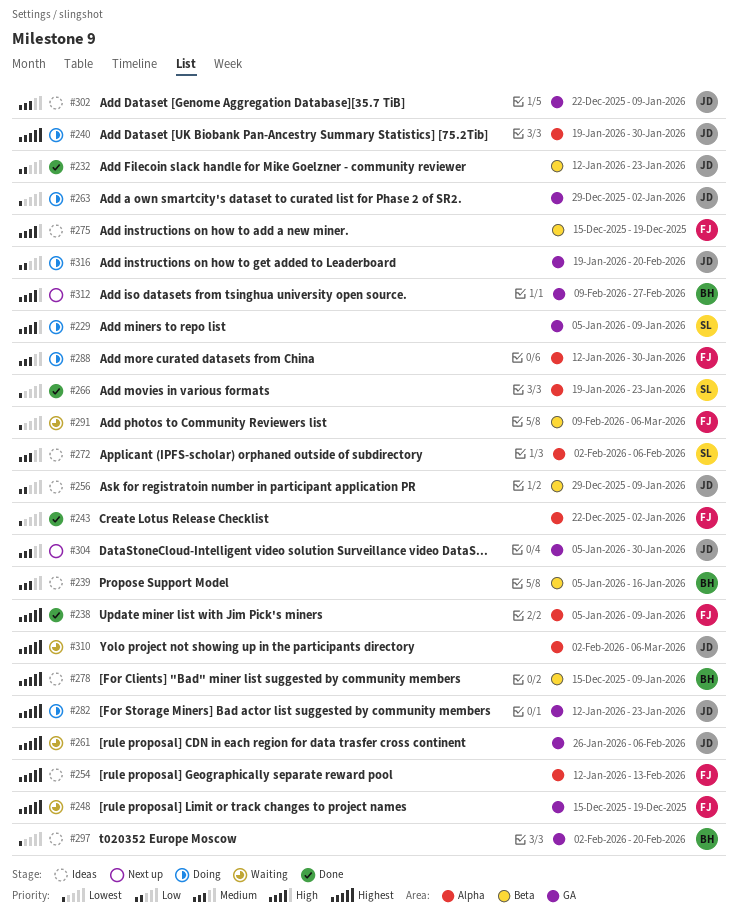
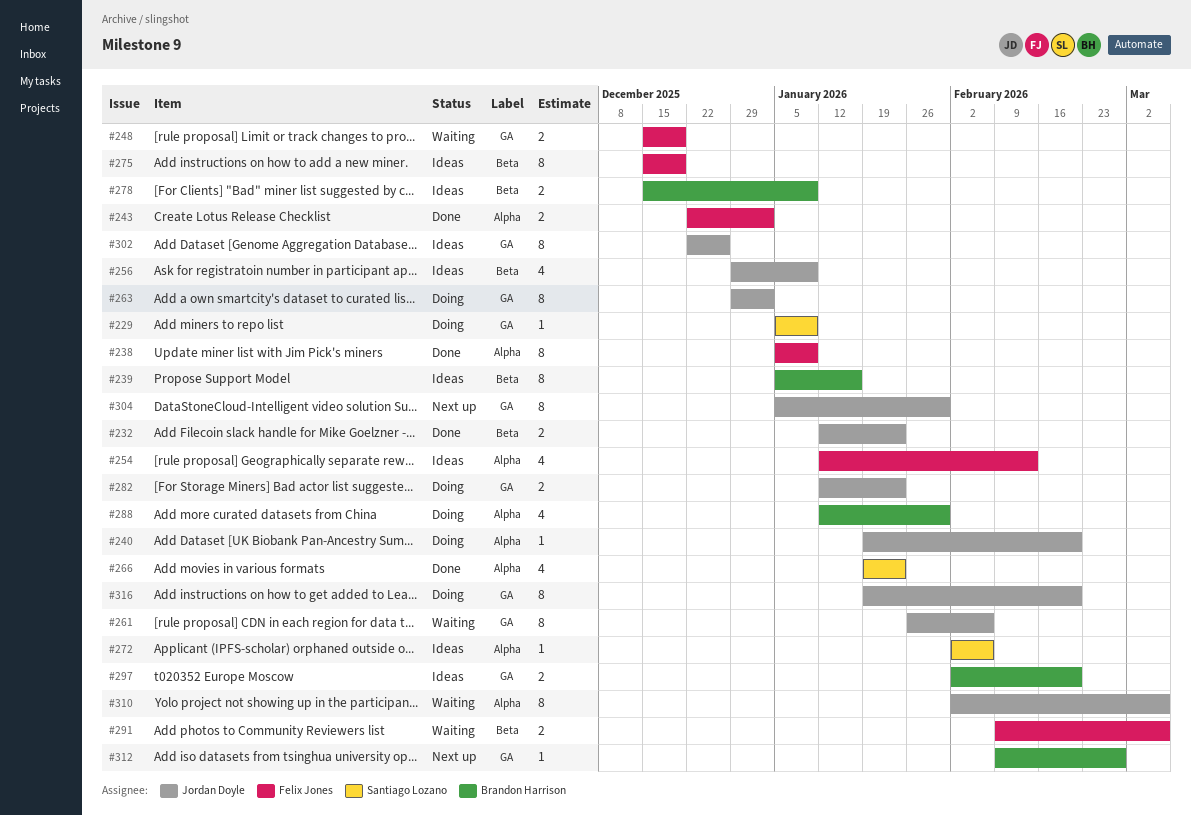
#240, due: Jan 30 -> Feb 20
#288, owner: Felix Jones -> Brandon Harrison
#302, due: Jan 9 -> Dec 26

